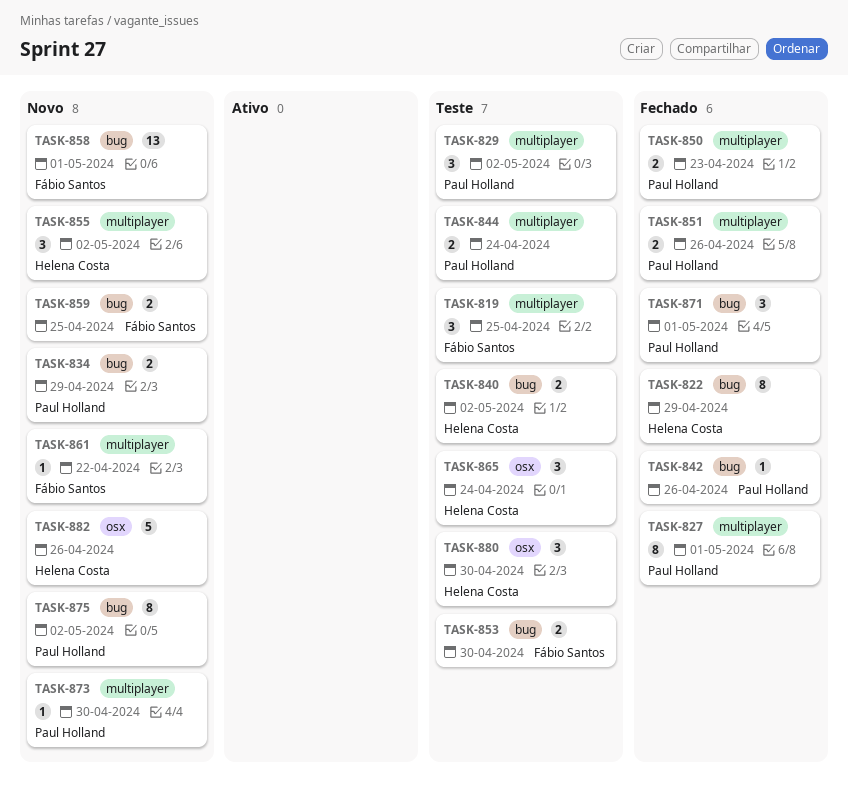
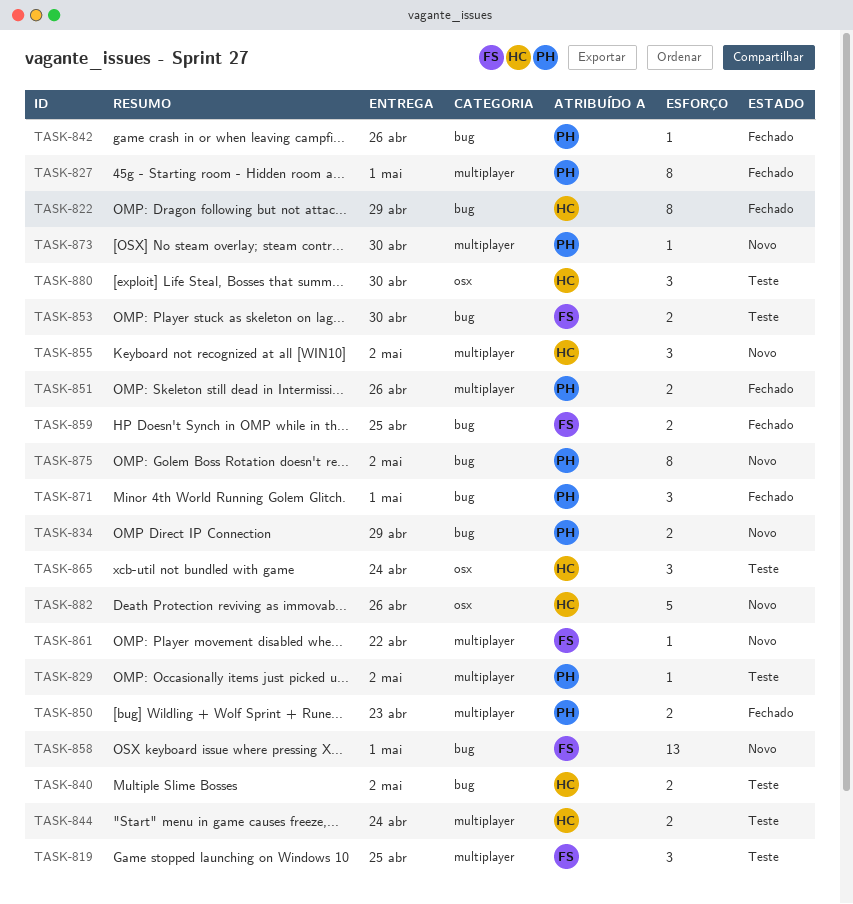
TASK-829, estimate: 3 -> 1
TASK-844, owner: Paul Holland -> Helena Costa
TASK-859, status: Novo -> Fechado

